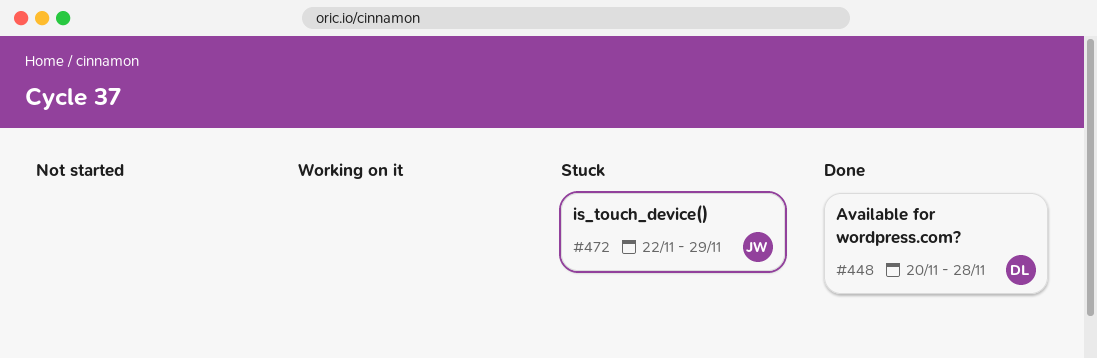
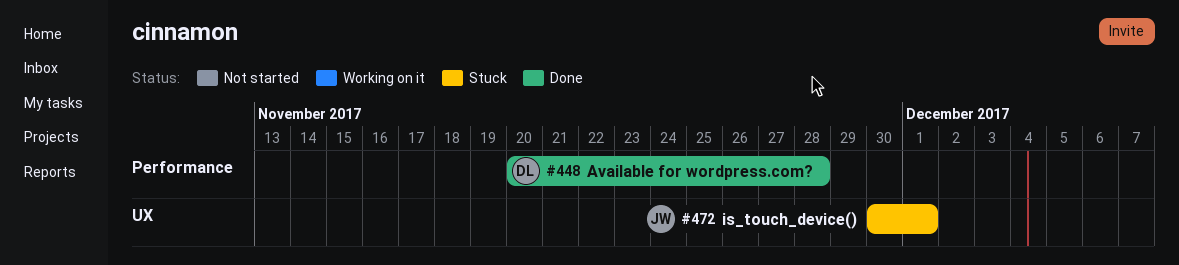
#472, start: Nov 22 -> Nov 30
#472, due: Nov 29 -> Dec 1

